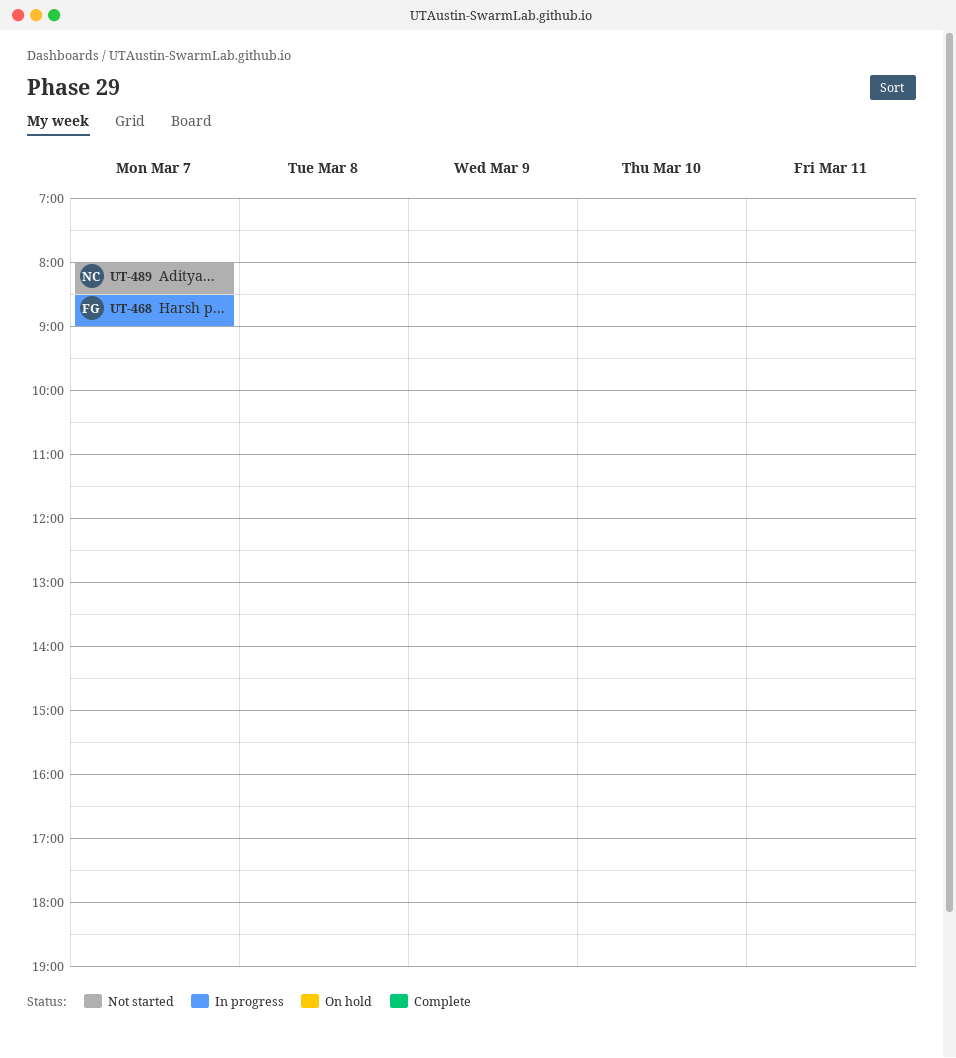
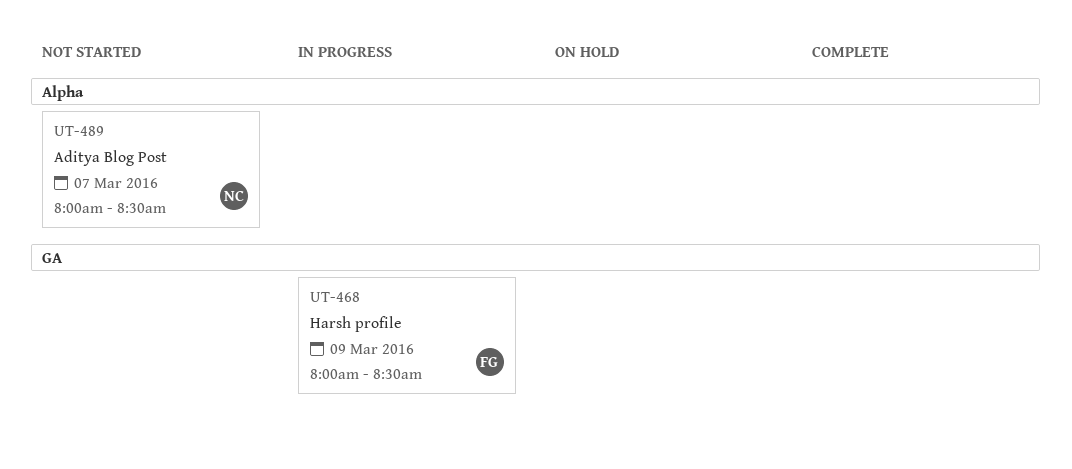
UT-468, day: Mar 7 -> Mar 9
UT-468, begins: 08:30 -> 08:00
UT-468, ends: 09:00 -> 08:30

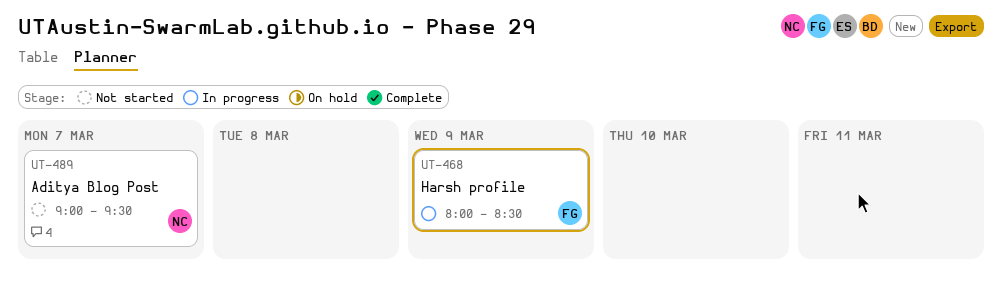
UT-489, begins: 08:00 -> 09:00
UT-489, ends: 08:30 -> 09:30

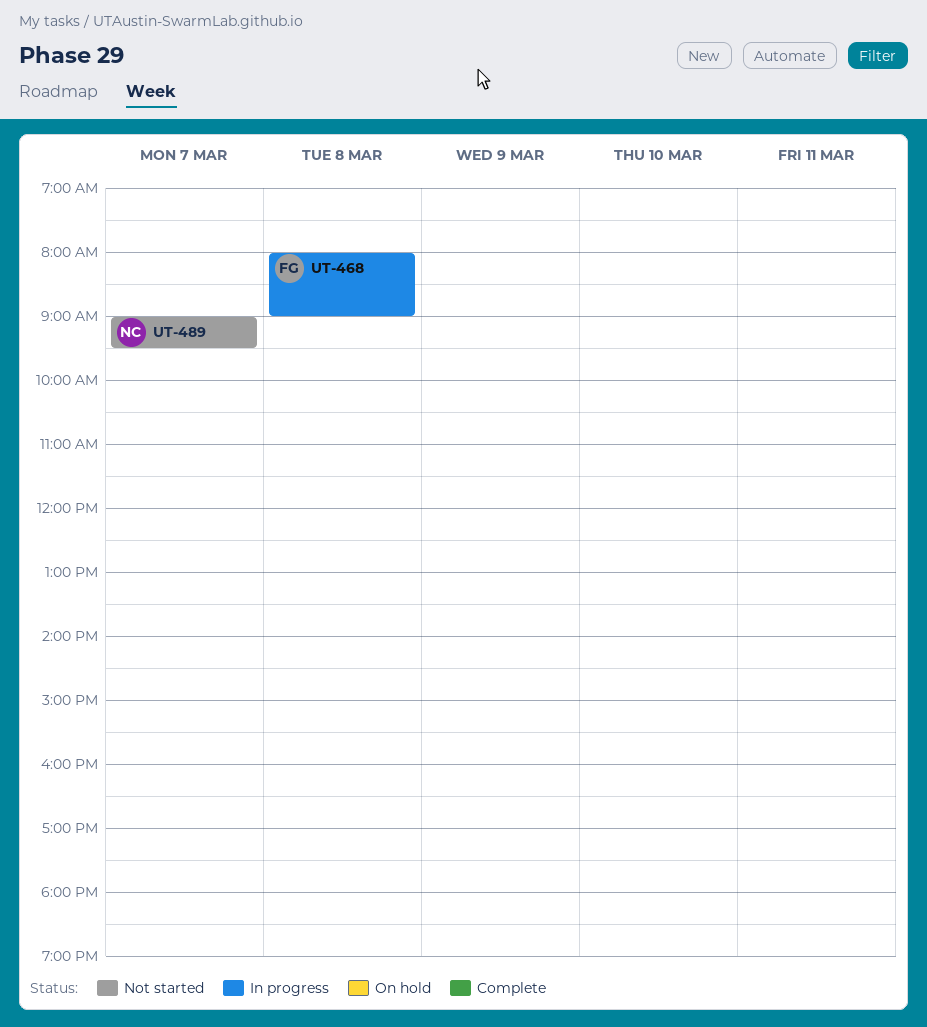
UT-468, day: Mar 9 -> Mar 8
UT-468, ends: 08:30 -> 09:00

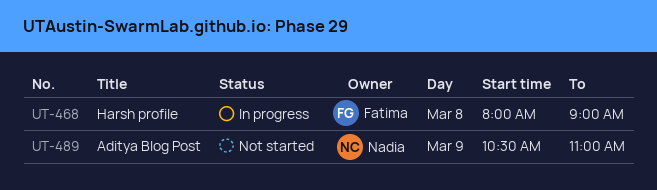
UT-489, day: Mar 7 -> Mar 9
UT-489, begins: 09:00 -> 10:30
UT-489, ends: 09:30 -> 11:00

